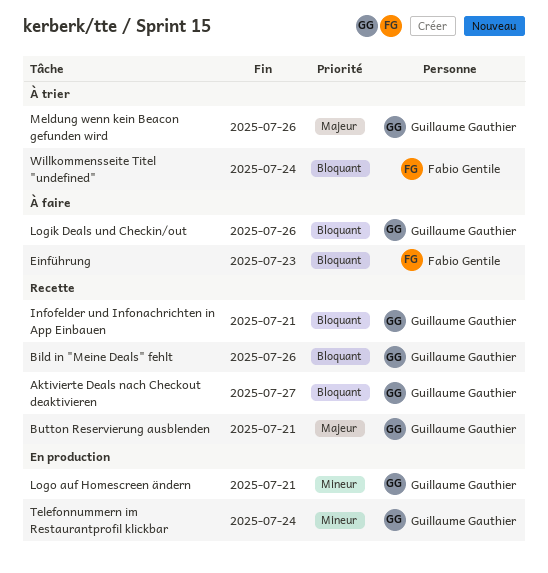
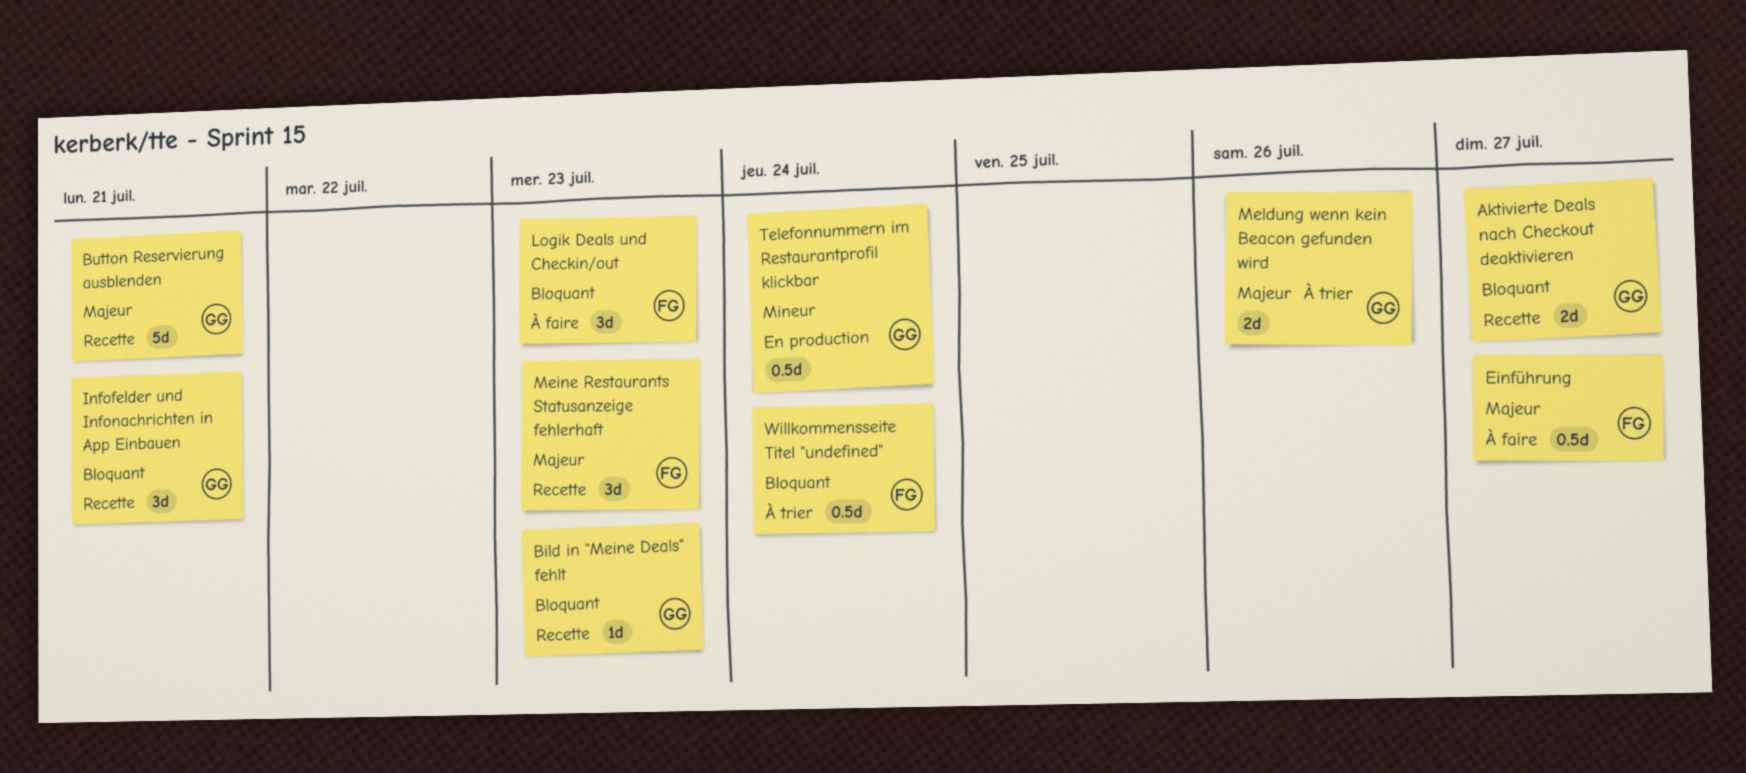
Bild in "Meine Deals" fehlt, due: Jul 26 -> Jul 23
Einführung, priority: Bloquant -> Majeur
Einführung, due: Jul 23 -> Jul 27
Logik Deals und Checkin/out, owner: Guillaume Gauthier -> Fabio Gentile
Logik Deals und Checkin/out, due: Jul 26 -> Jul 23
Logo auf Homescreen ändern: present -> none
Meine Restaurants Statusanzeige fehlerhaft: none -> present

